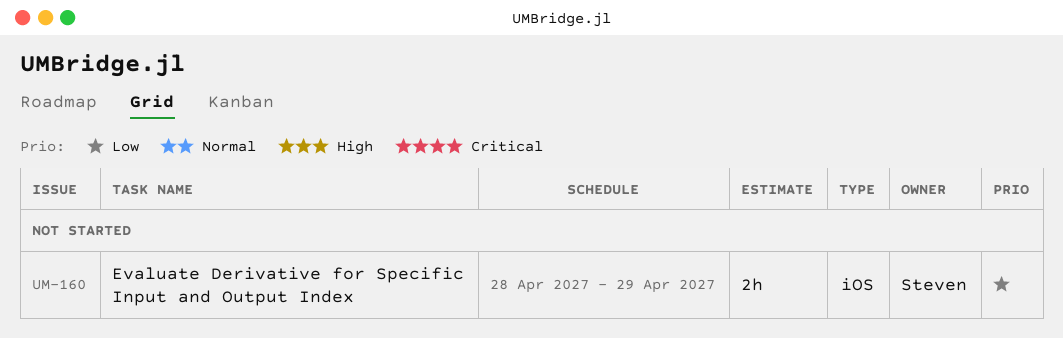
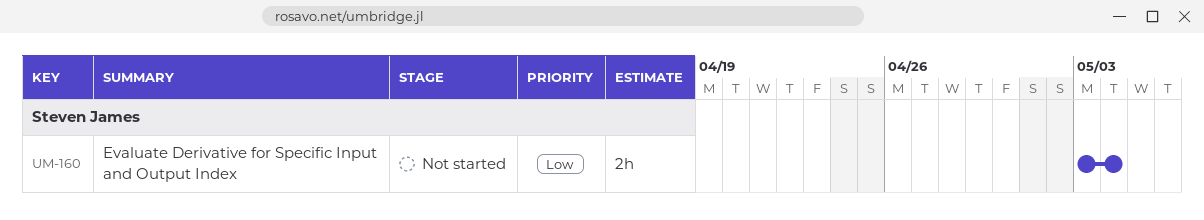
UM-160, start: Apr 28 -> May 3
UM-160, due: Apr 29 -> May 4

